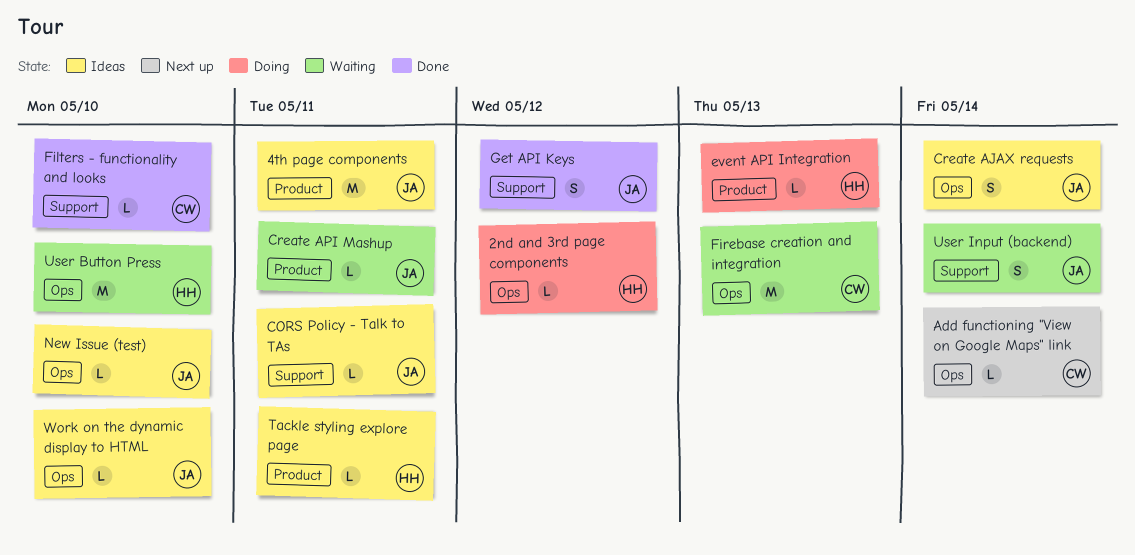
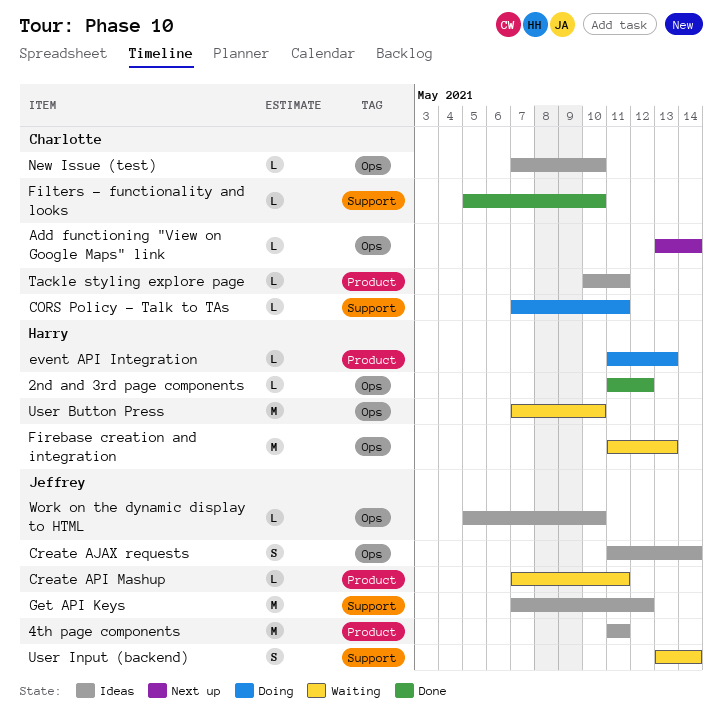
2nd and 3rd page components, status: Doing -> Done
CORS Policy - Talk to TAs, status: Ideas -> Doing
CORS Policy - Talk to TAs, owner: Jeffrey -> Charlotte
Firebase creation and integration, owner: Charlotte -> Harry
Get API Keys, status: Done -> Ideas
Get API Keys, estimate: S -> M
New Issue (test), owner: Jeffrey -> Charlotte
Tackle styling explore page, owner: Harry -> Charlotte

